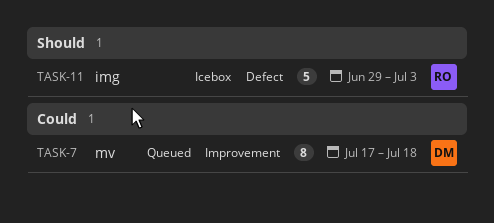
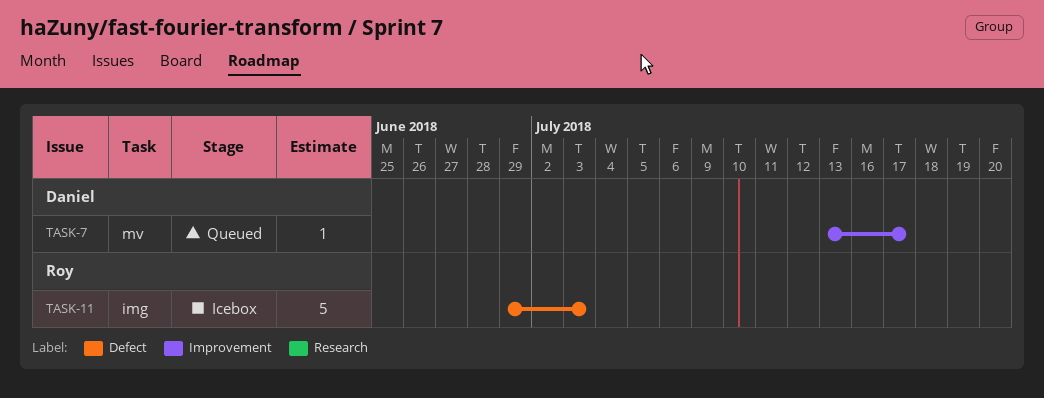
TASK-7, estimate: 8 -> 1
TASK-7, start: Jul 17 -> Jul 13
TASK-7, due: Jul 18 -> Jul 17

